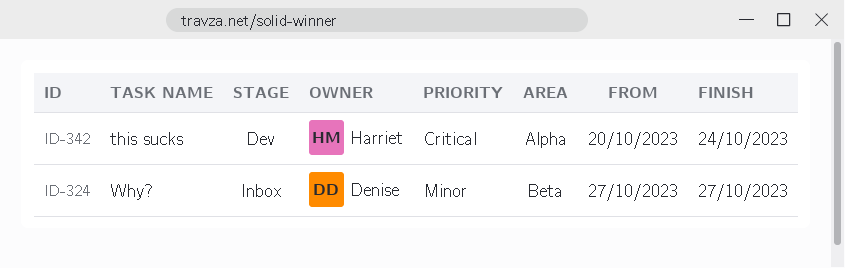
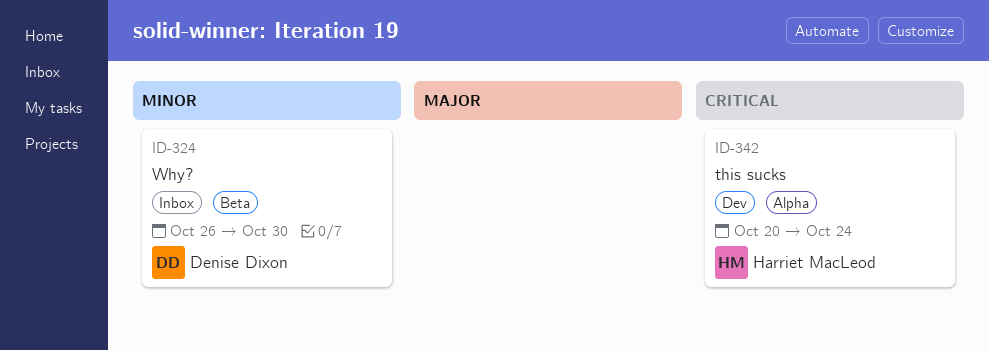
ID-324, start: Oct 27 -> Oct 26
ID-324, due: Oct 27 -> Oct 30

